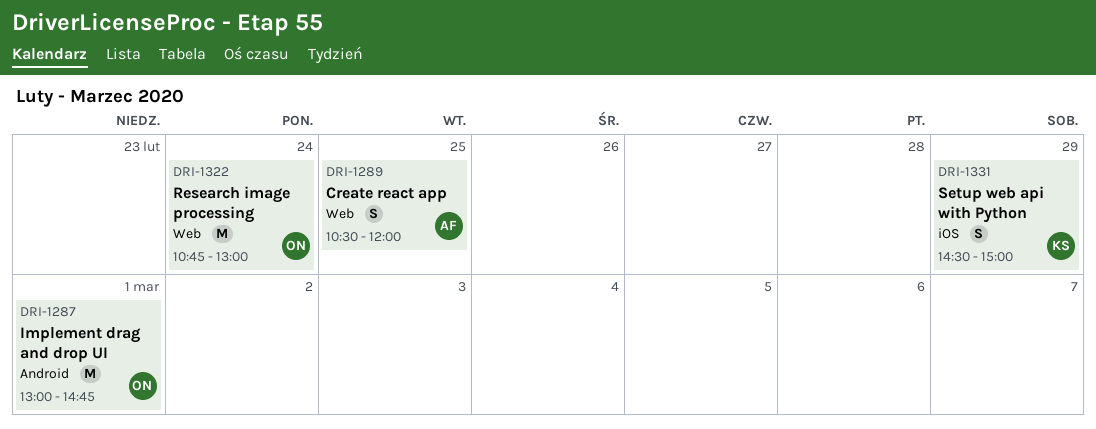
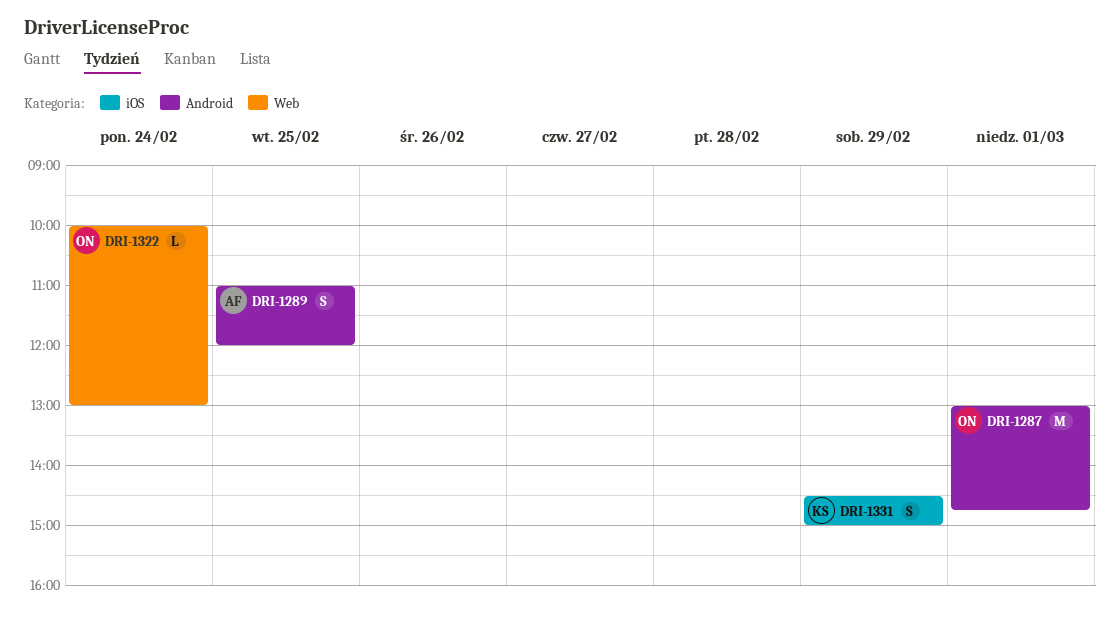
DRI-1289, label: Web -> Android
DRI-1289, begins: 10:30 -> 11:00
DRI-1322, estimate: M -> L
DRI-1322, begins: 10:45 -> 10:00

